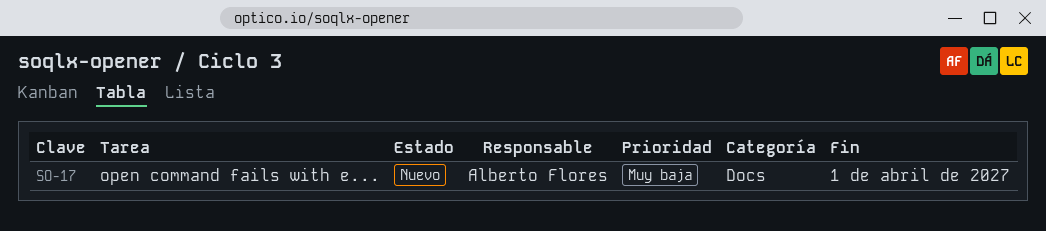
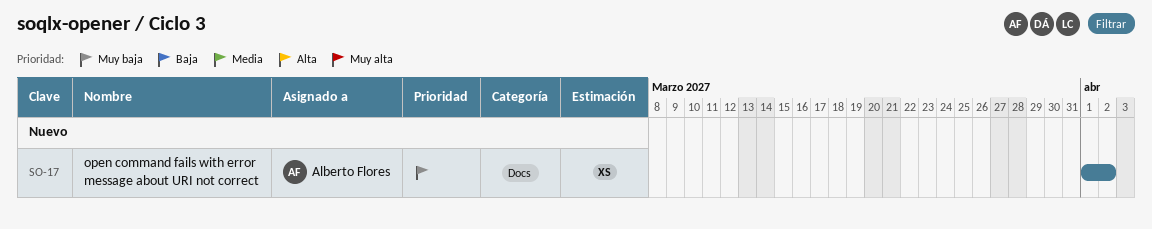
SO-17, due: Apr 1 -> Apr 2

